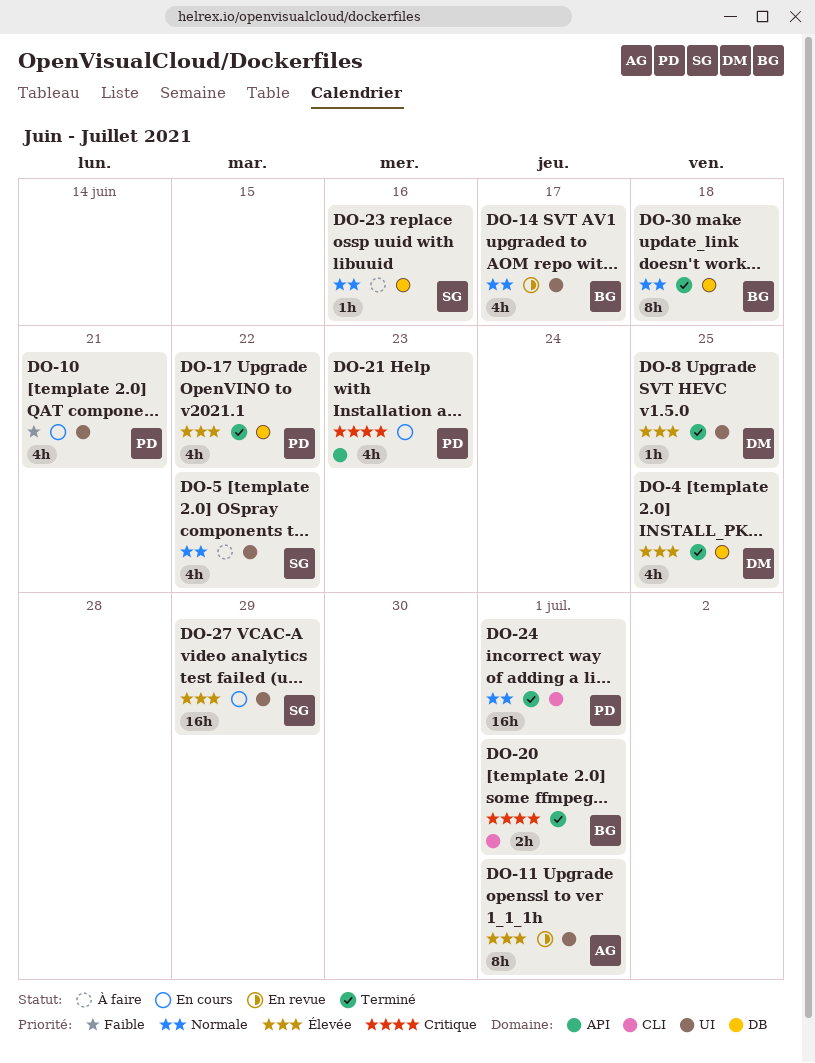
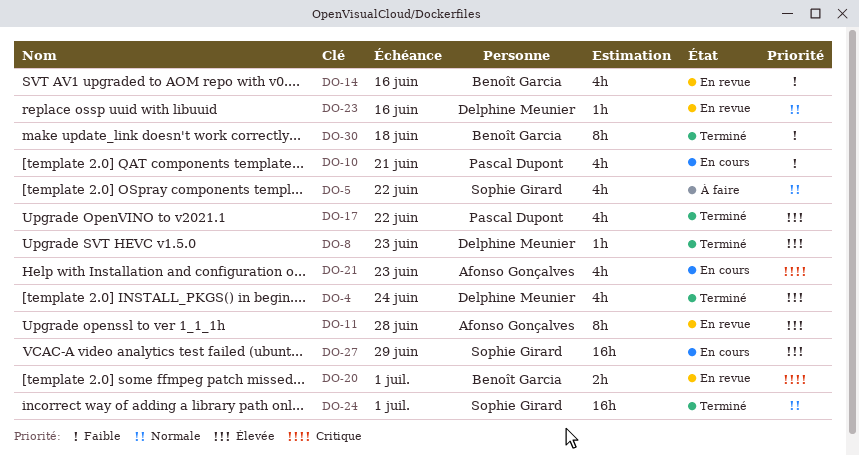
DO-4, due: Jun 25 -> Jun 24
DO-8, due: Jun 25 -> Jun 23
DO-11, due: Jul 1 -> Jun 28
DO-14, priority: Normale -> Faible
DO-14, due: Jun 17 -> Jun 16
DO-20, status: Terminé -> En revue
DO-21, owner: Pascal Dupont -> Afonso Gonçalves
DO-23, status: À faire -> En revue
DO-23, owner: Sophie Girard -> Delphine Meunier
DO-24, owner: Pascal Dupont -> Sophie Girard
DO-30, priority: Normale -> Faible

